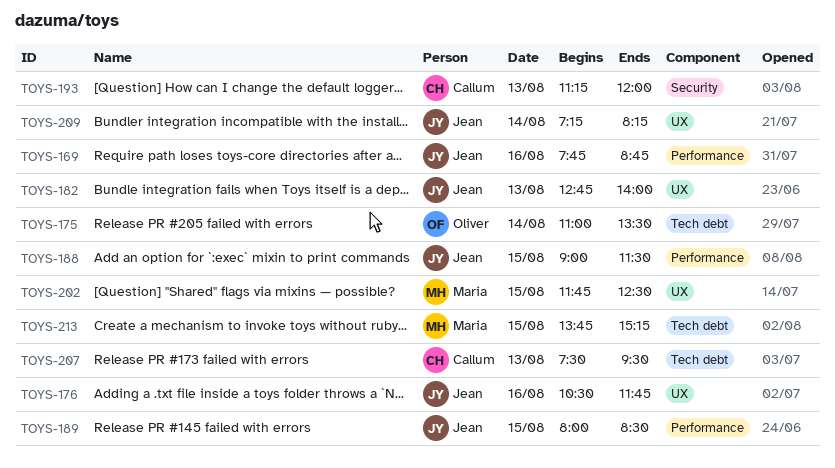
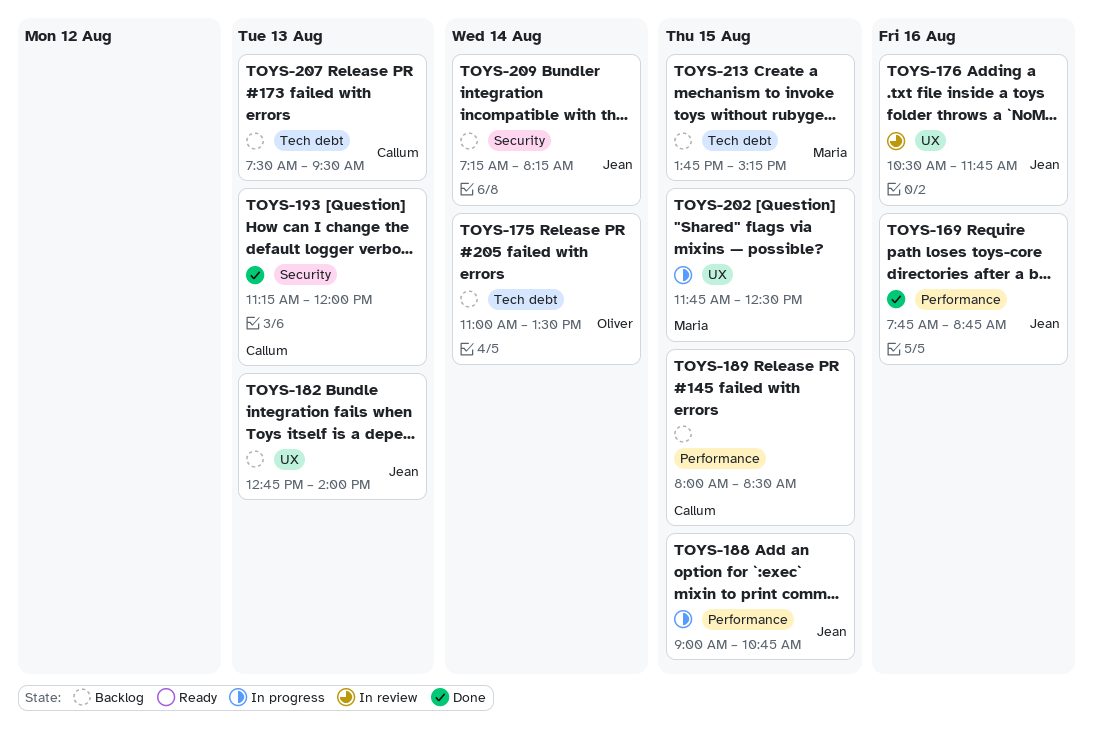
TOYS-188, ends: 11:30 -> 10:45
TOYS-189, owner: Jean -> Callum
TOYS-209, label: UX -> Security

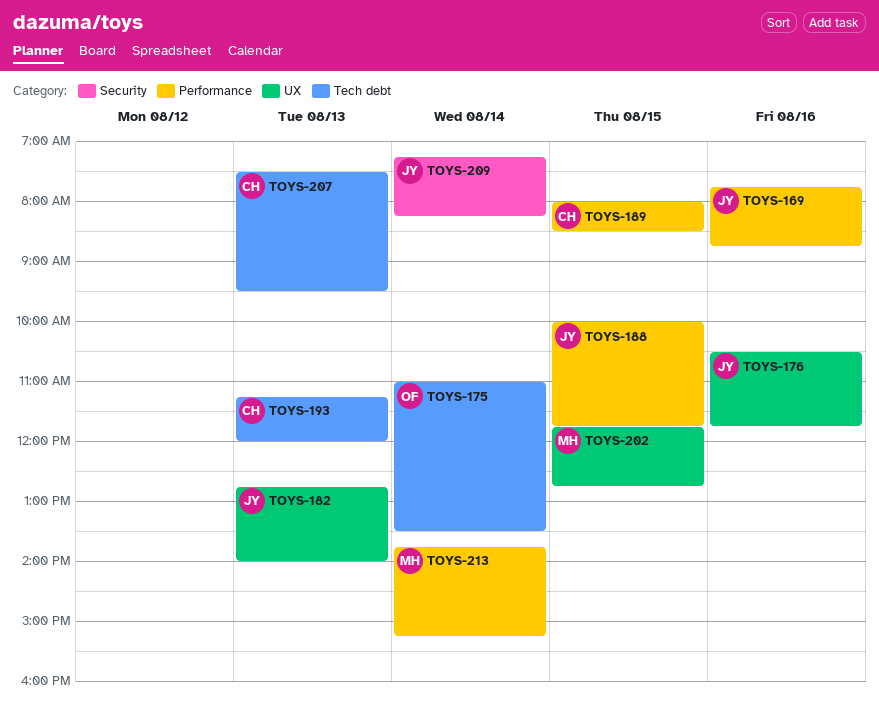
TOYS-188, begins: 09:00 -> 10:00
TOYS-188, ends: 10:45 -> 11:45
TOYS-193, label: Security -> Tech debt
TOYS-202, ends: 12:30 -> 12:45
TOYS-213, label: Tech debt -> Performance
TOYS-213, day: Aug 15 -> Aug 14

